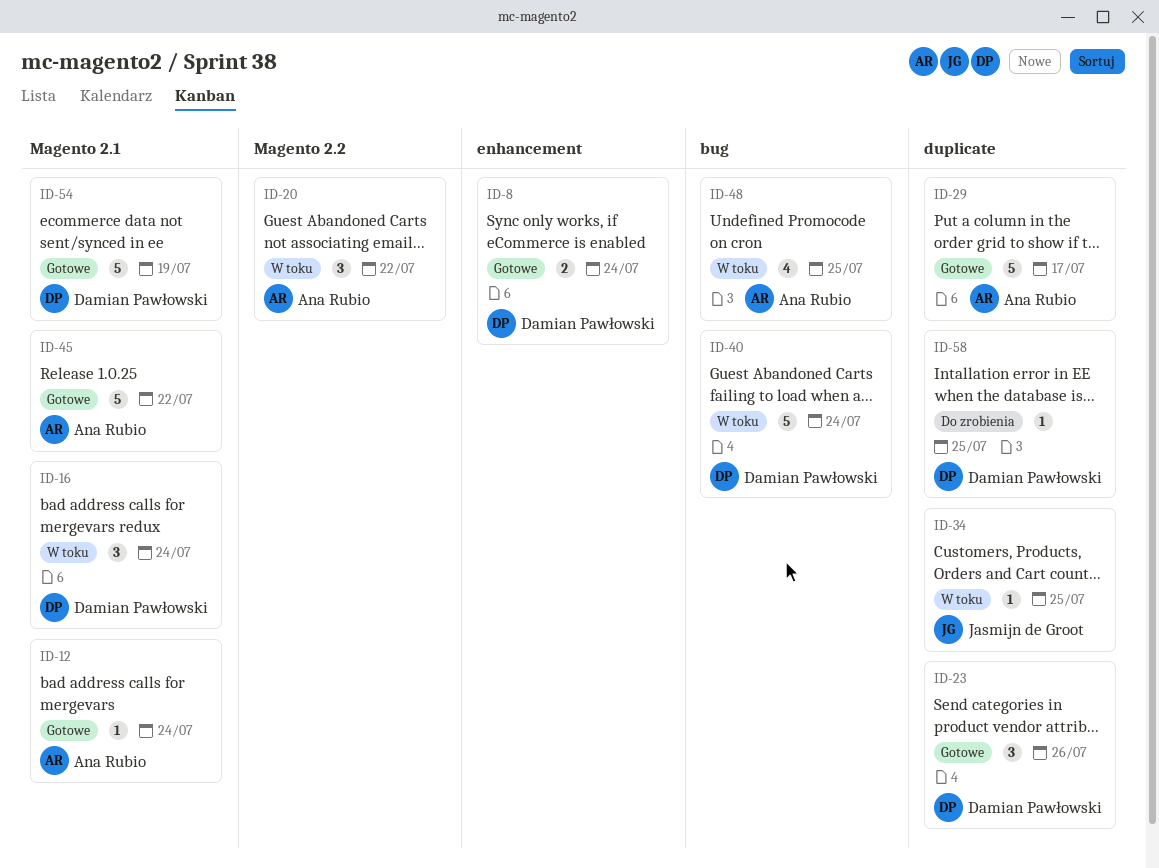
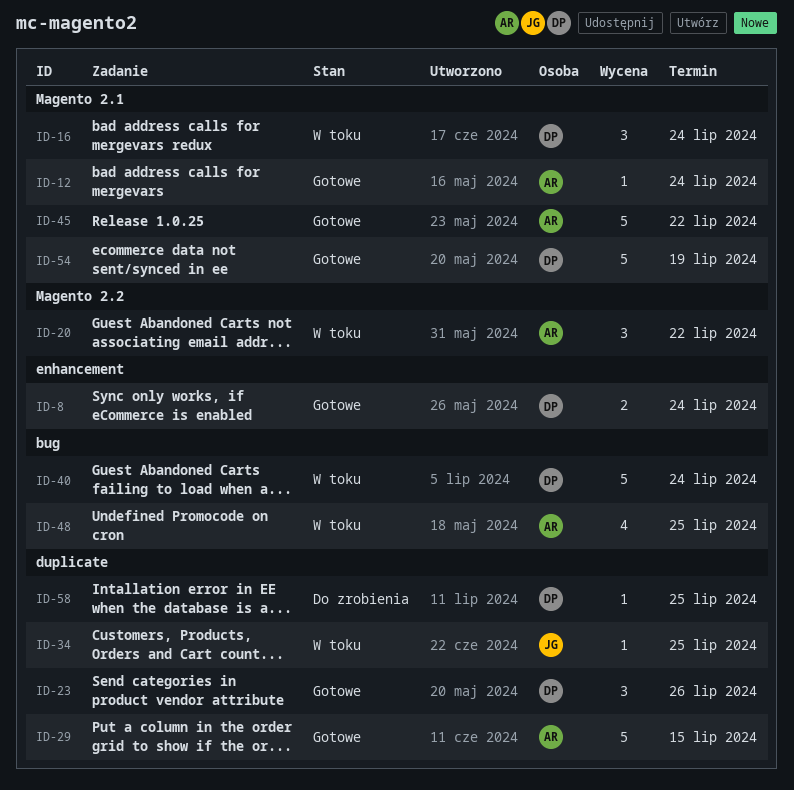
ID-29, due: Jul 17 -> Jul 15

